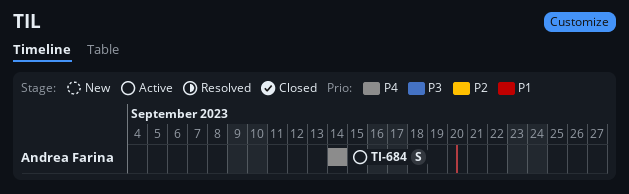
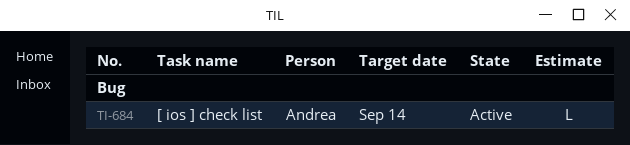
TI-684, estimate: S -> L

